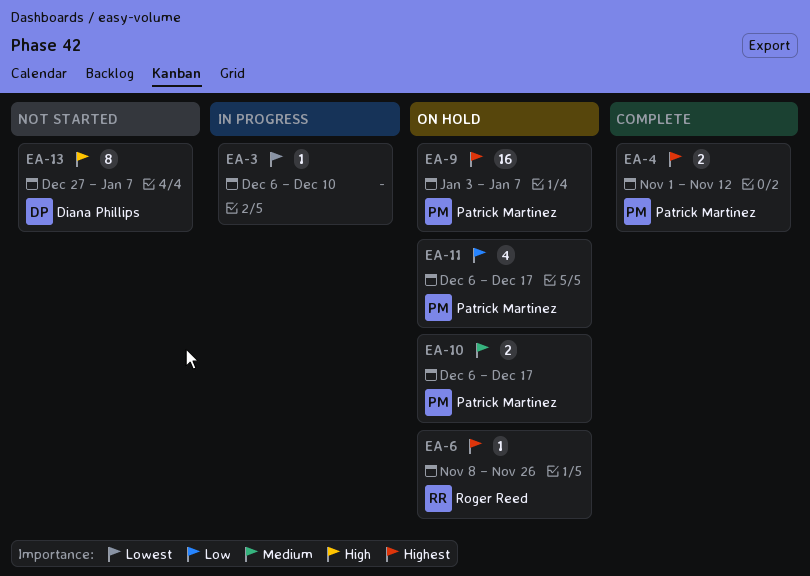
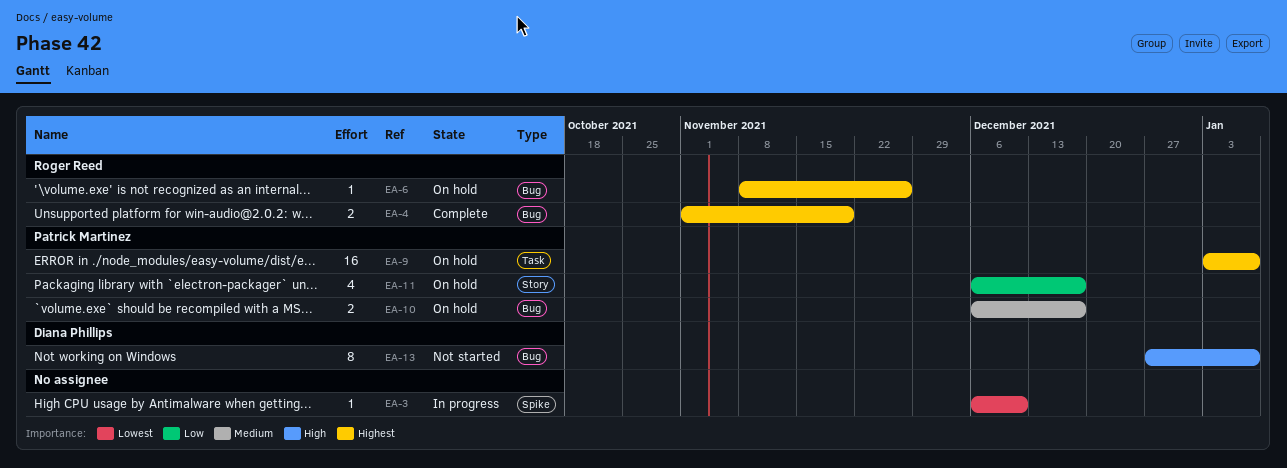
EA-4, owner: Patrick Martinez -> Roger Reed
EA-4, due: Nov 12 -> Nov 19

